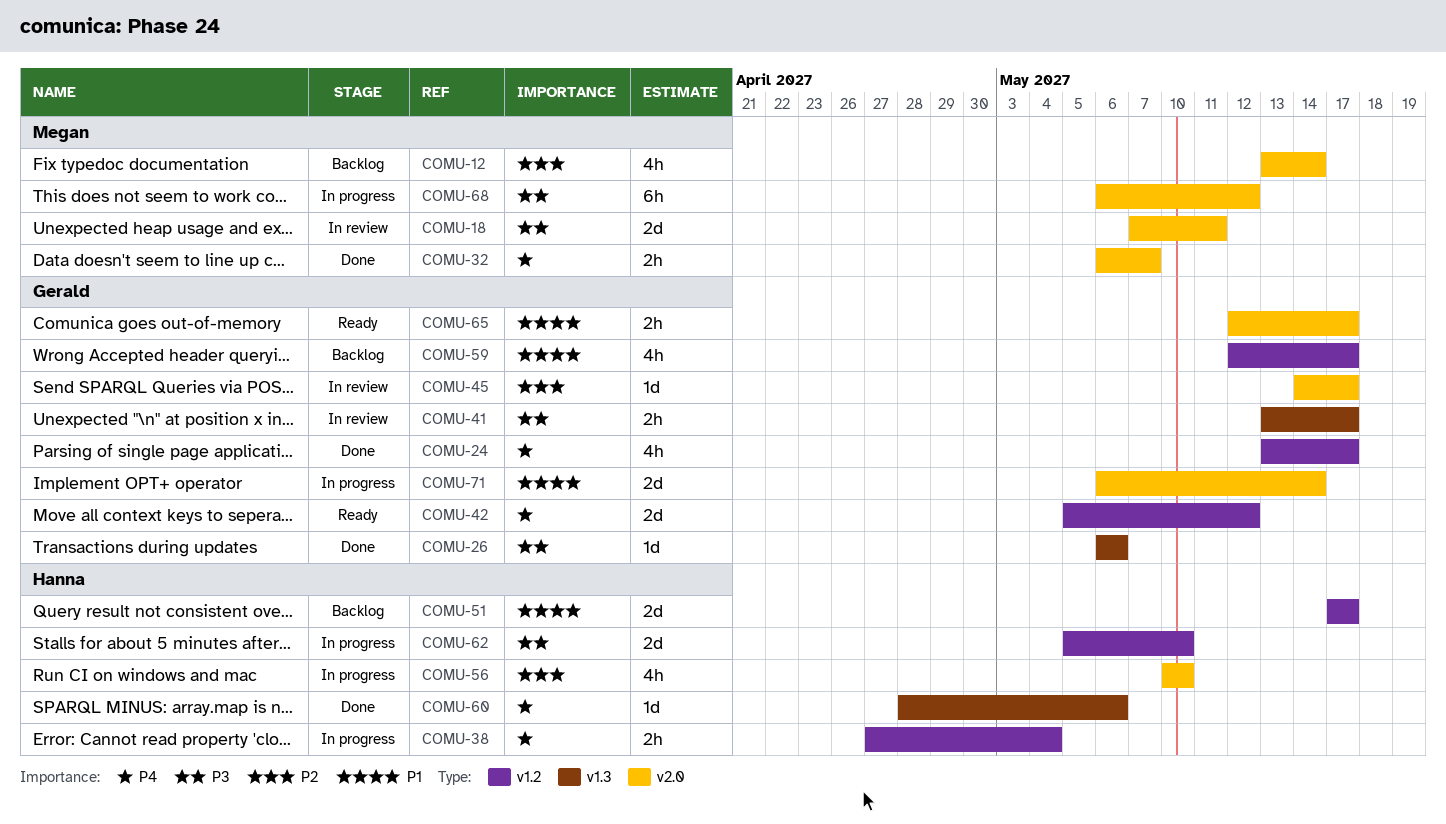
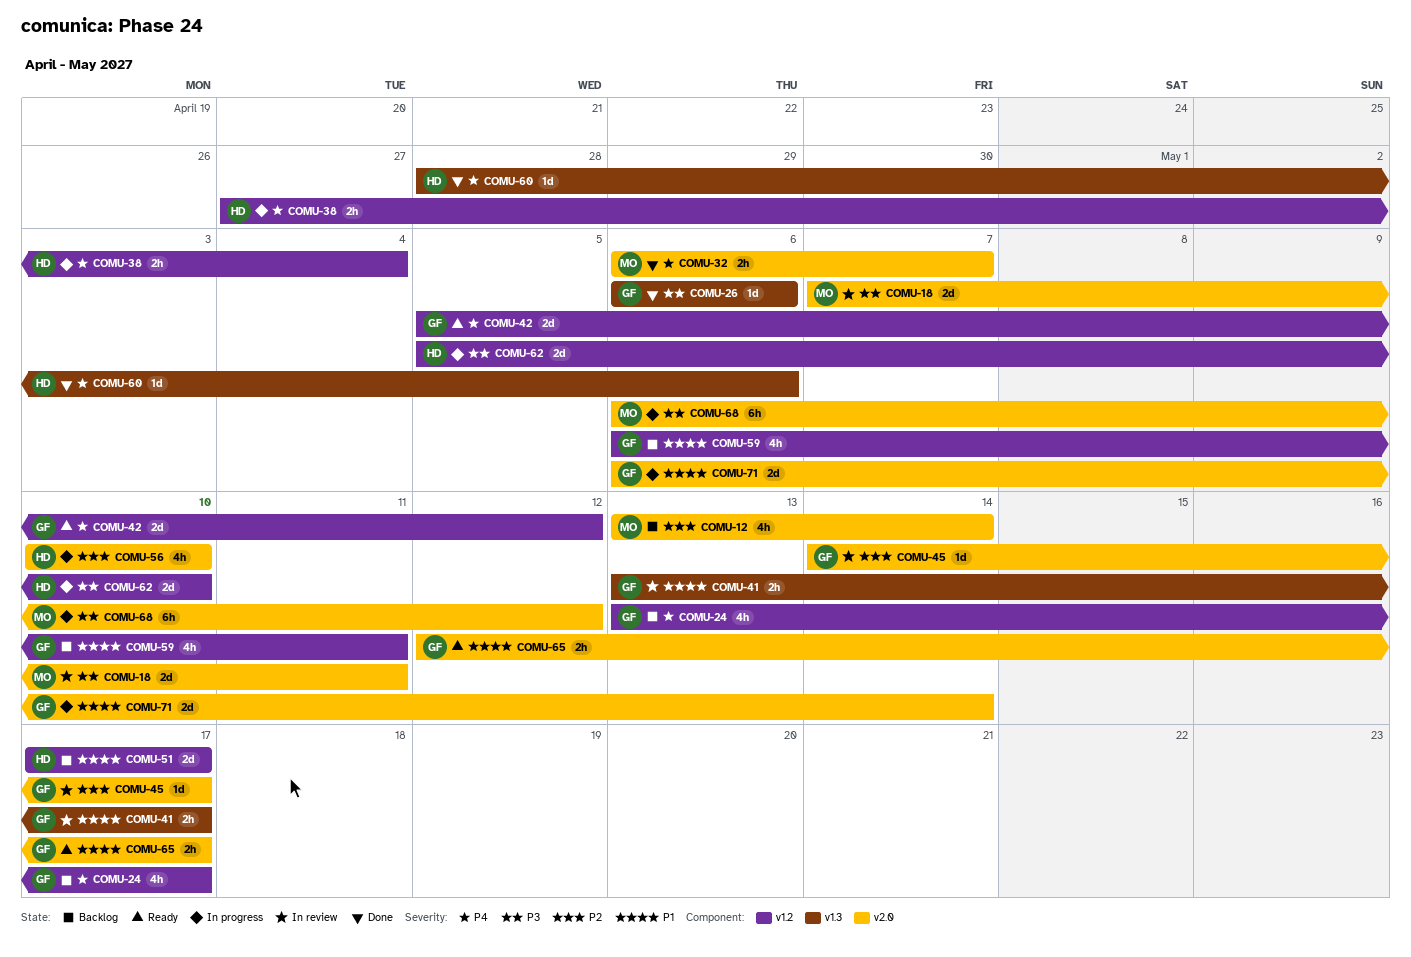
COMU-24, status: Done -> Backlog
COMU-41, priority: P3 -> P1
COMU-59, start: May 12 -> May 6
COMU-59, due: May 17 -> May 11

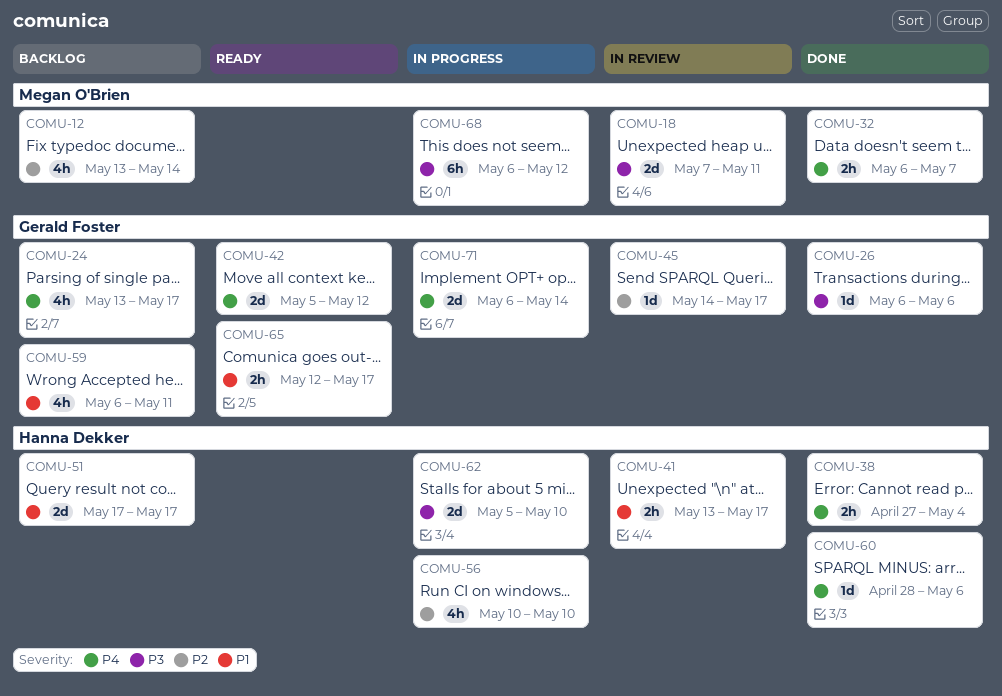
COMU-38, status: In progress -> Done
COMU-41, owner: Gerald Foster -> Hanna Dekker
COMU-71, priority: P1 -> P4

